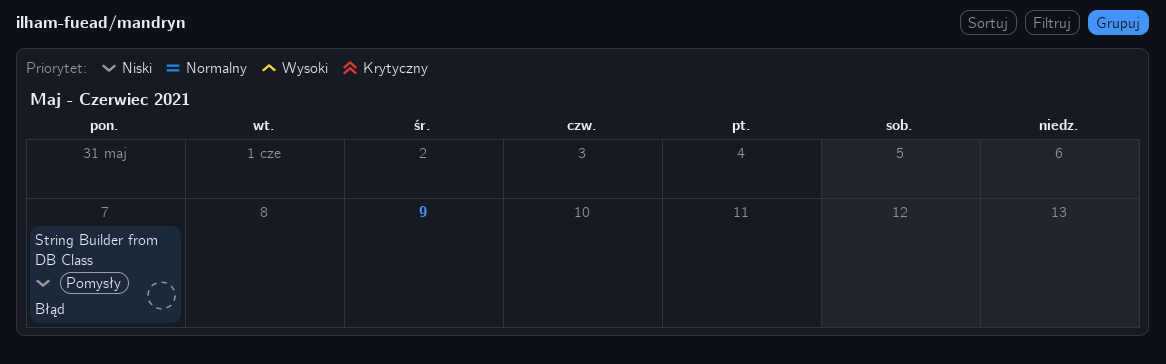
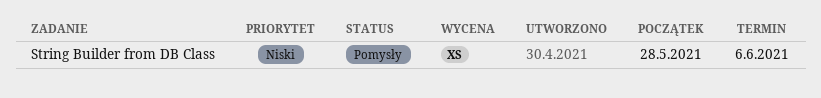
String Builder from DB Class, due: Jun 7 -> Jun 6

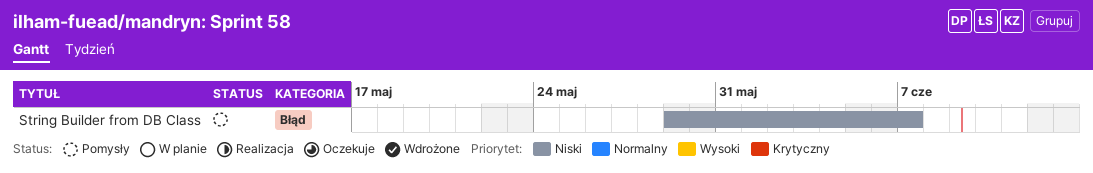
String Builder from DB Class, start: May 28 -> May 29
String Builder from DB Class, due: Jun 6 -> Jun 7

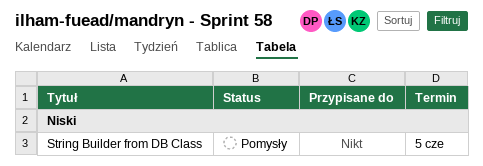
String Builder from DB Class, due: Jun 7 -> Jun 5

